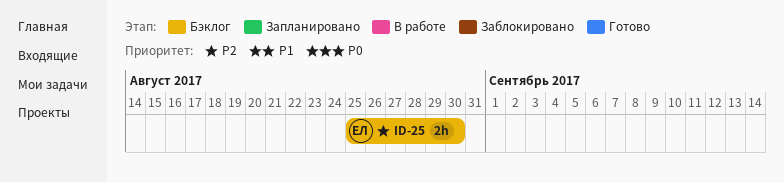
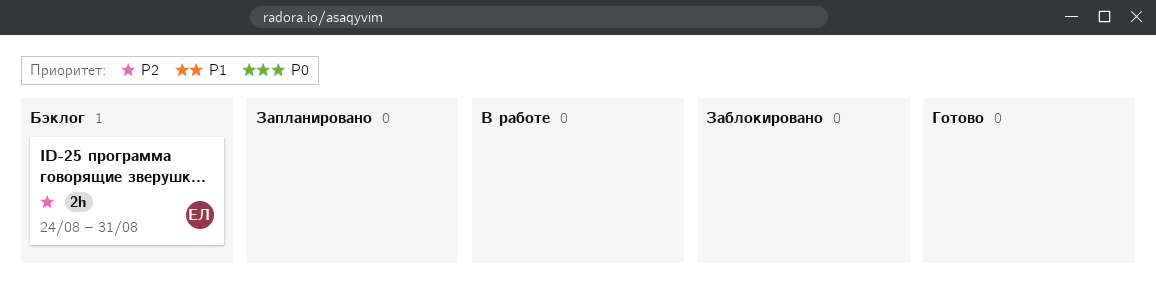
ID-25, start: Aug 25 -> Aug 24
ID-25, due: Aug 30 -> Aug 31

